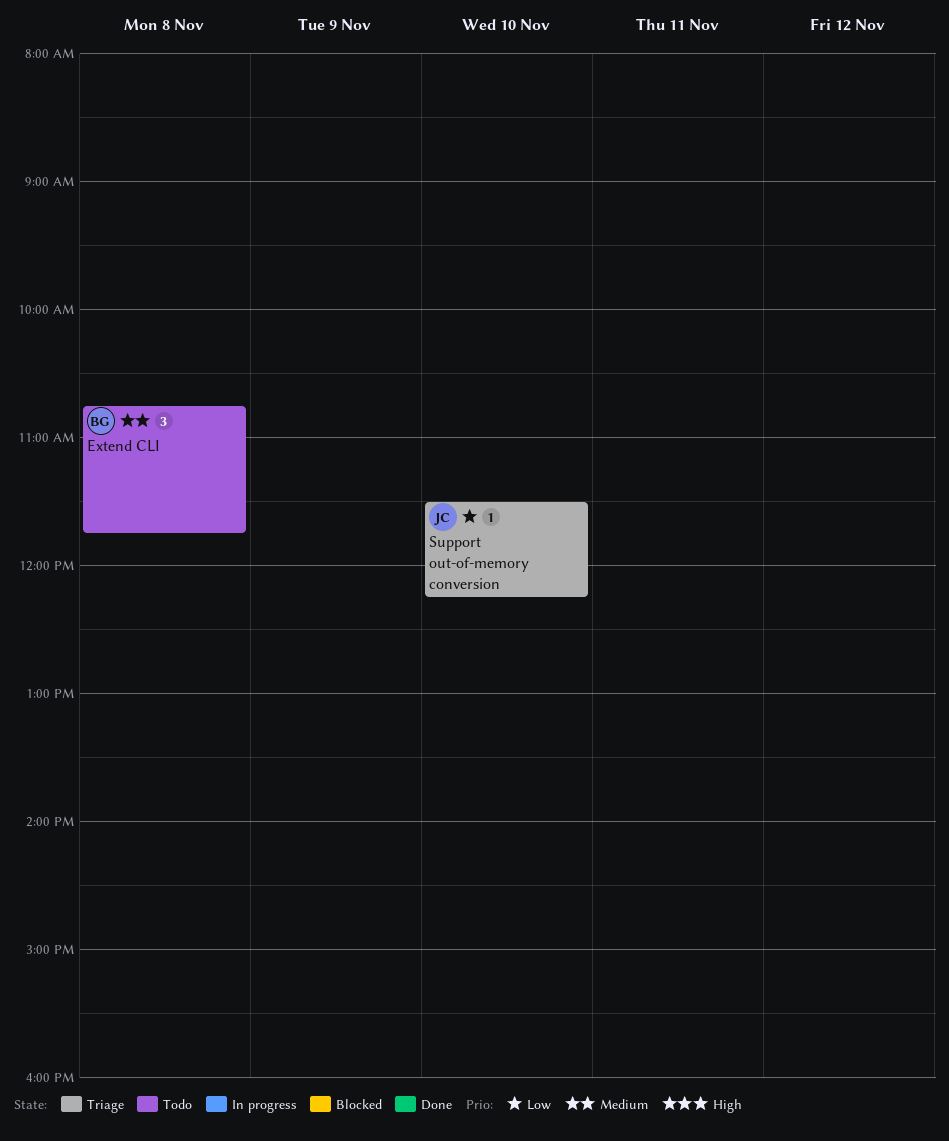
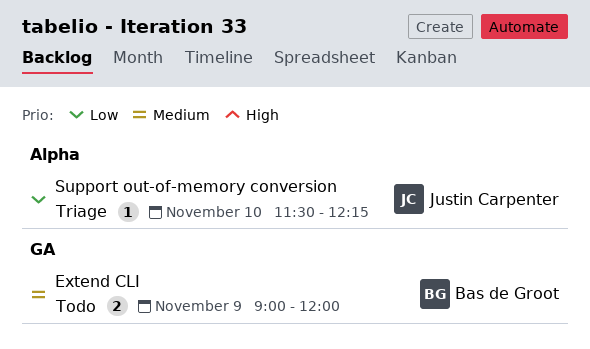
Extend CLI, estimate: 3 -> 2
Extend CLI, day: Nov 8 -> Nov 9
Extend CLI, begins: 10:45 -> 09:00
Extend CLI, ends: 11:45 -> 12:00

